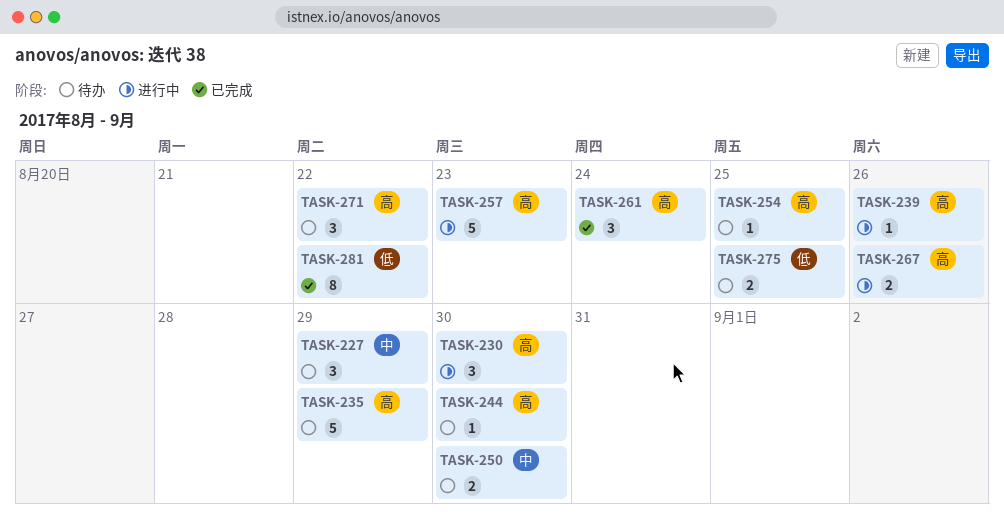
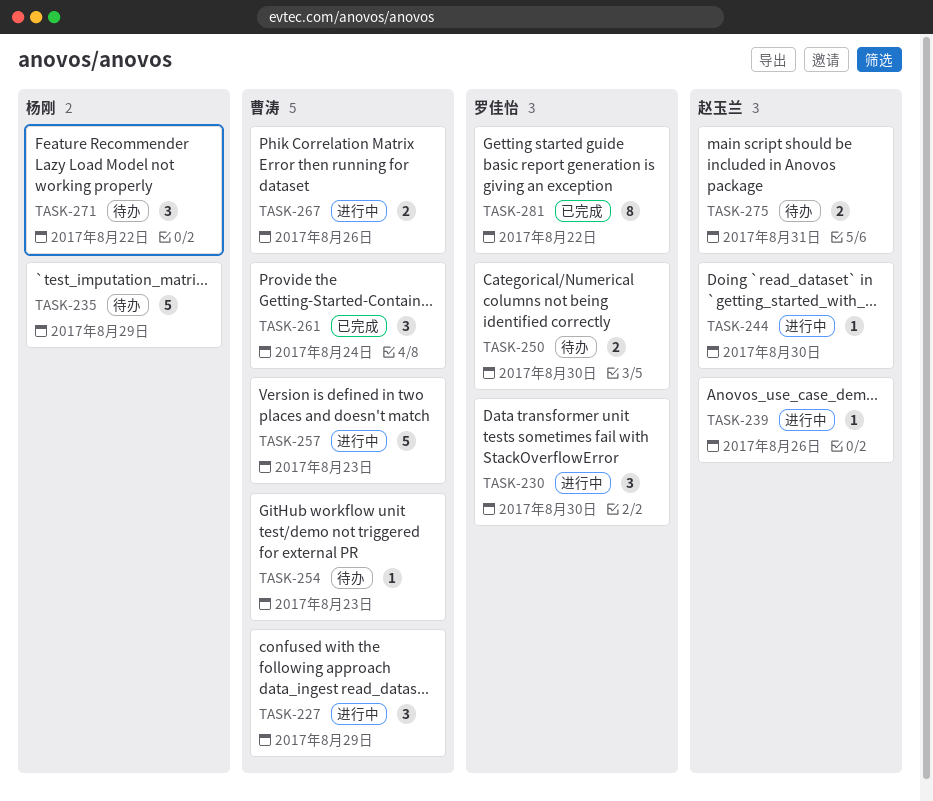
TASK-227, status: 待办 -> 进行中
TASK-244, status: 待办 -> 进行中
TASK-254, due: Aug 25 -> Aug 23
TASK-275, due: Aug 25 -> Aug 31

